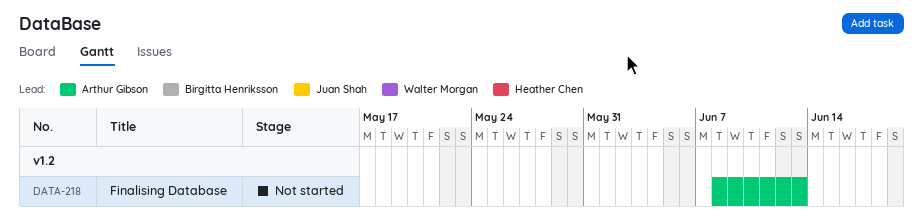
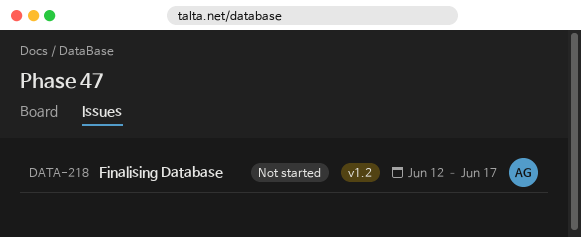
DATA-218, start: Jun 8 -> Jun 12
DATA-218, due: Jun 13 -> Jun 17

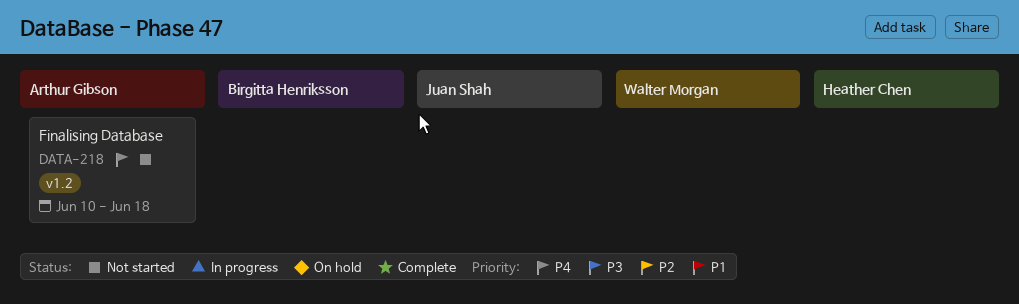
DATA-218, start: Jun 12 -> Jun 10
DATA-218, due: Jun 17 -> Jun 18

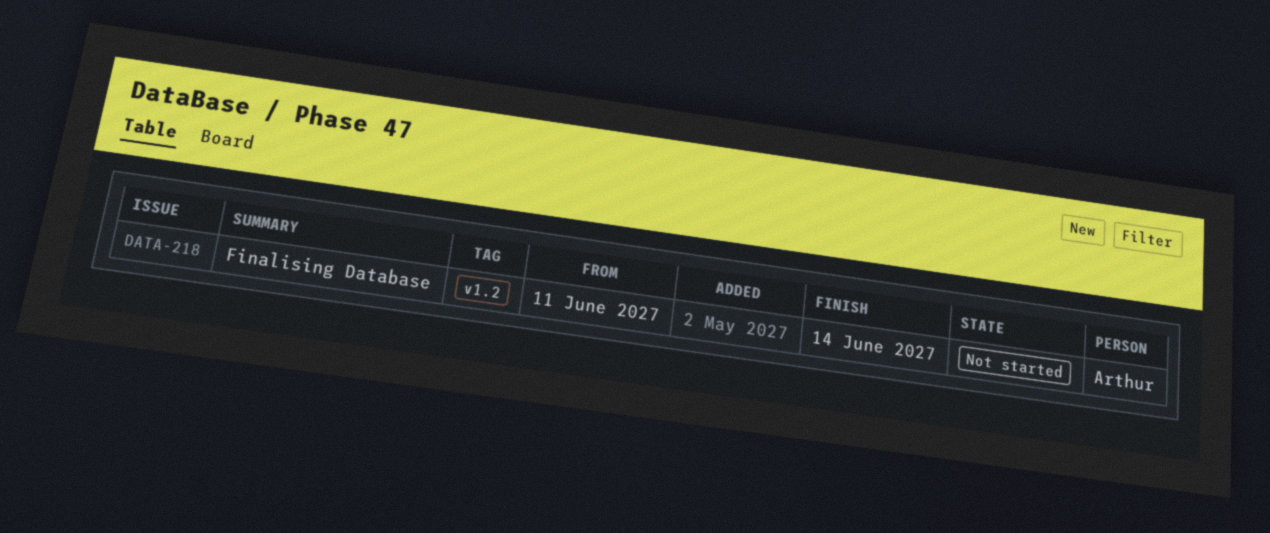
DATA-218, start: Jun 10 -> Jun 11
DATA-218, due: Jun 18 -> Jun 14

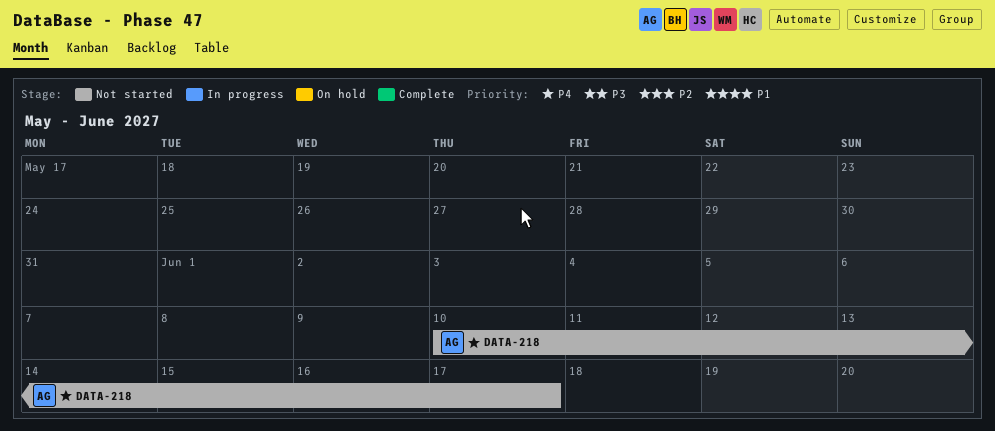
DATA-218, start: Jun 11 -> Jun 10
DATA-218, due: Jun 14 -> Jun 17

